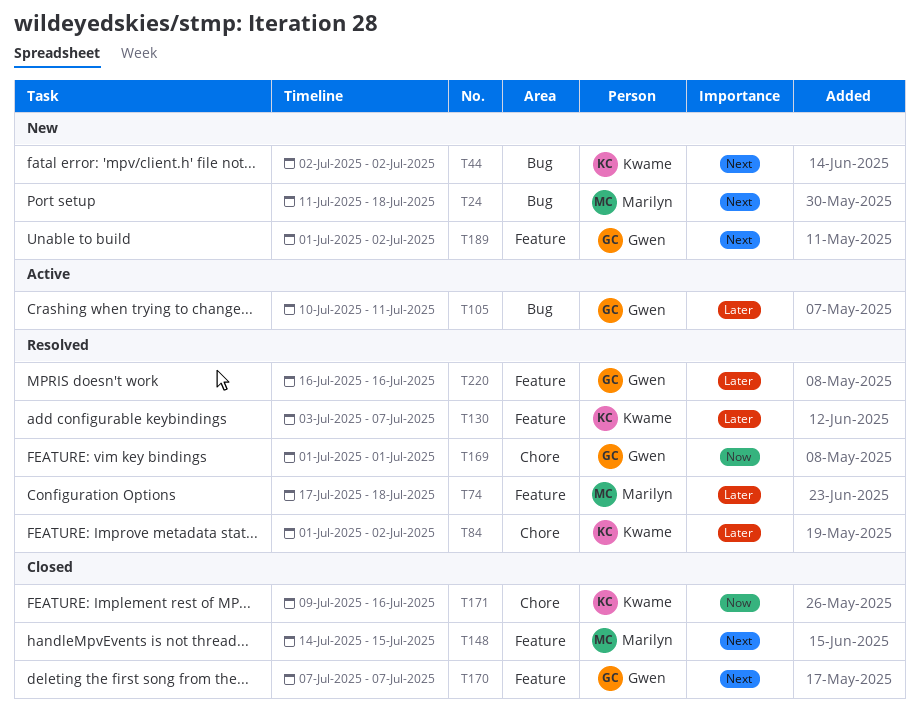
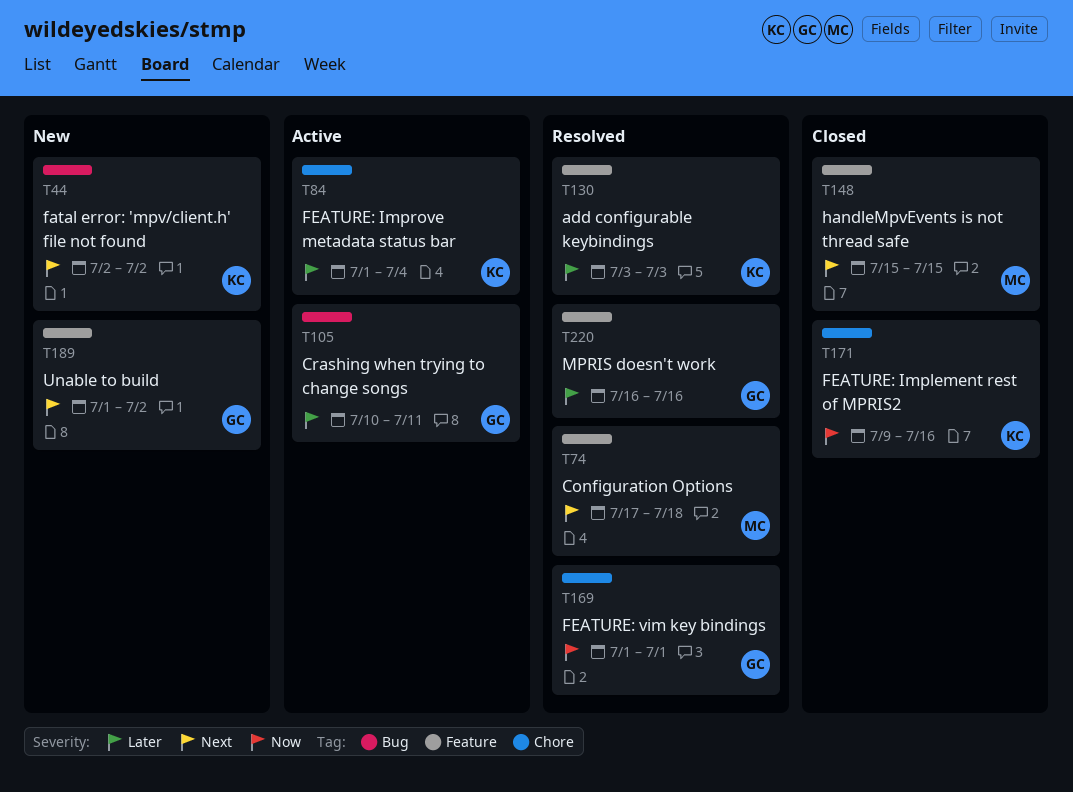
T24: present -> none
T74, priority: Later -> Next
T84, status: Resolved -> Active
T84, due: Jul 2 -> Jul 4
T130, due: Jul 7 -> Jul 3
T148, start: Jul 14 -> Jul 15
T170: present -> none

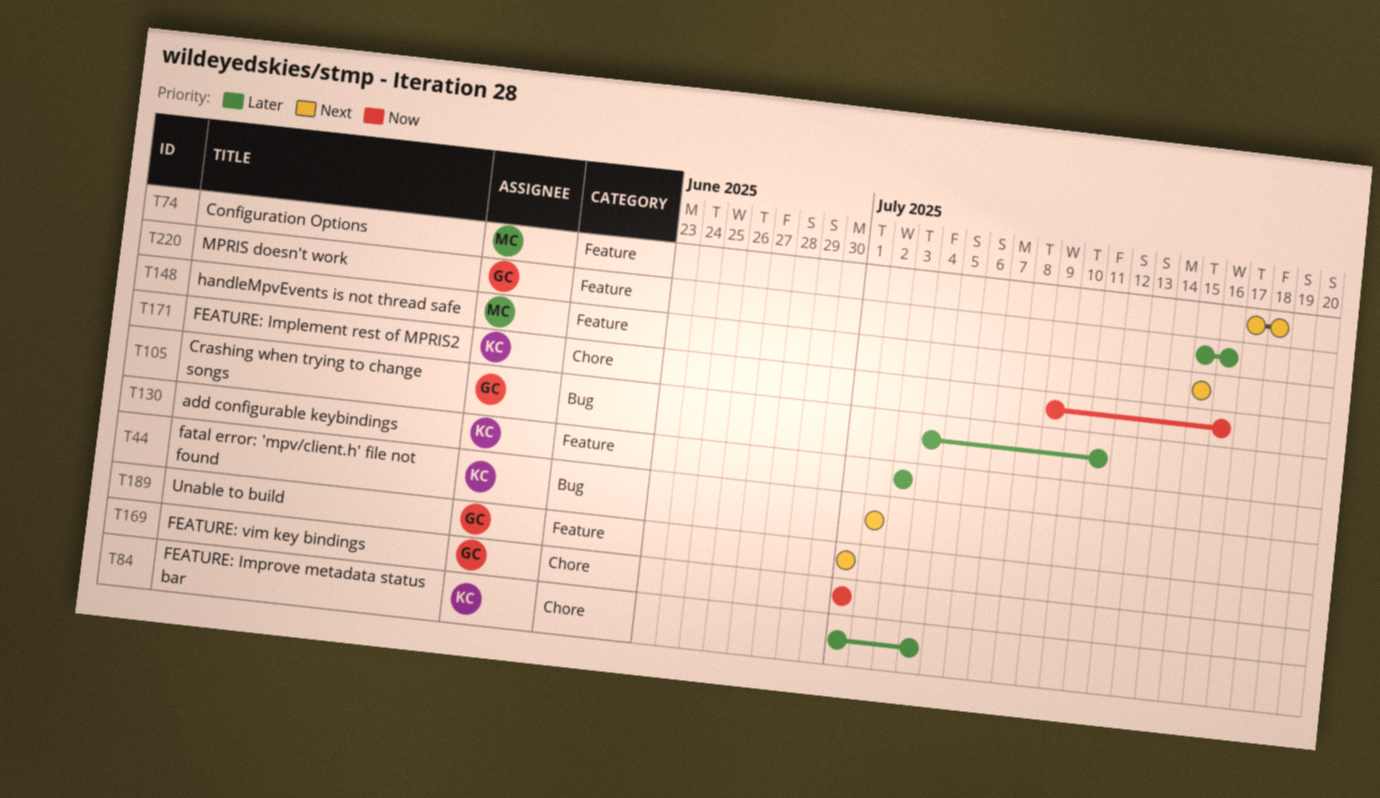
T105, start: Jul 10 -> Jul 4
T189, due: Jul 2 -> Jul 1
T220, start: Jul 16 -> Jul 15

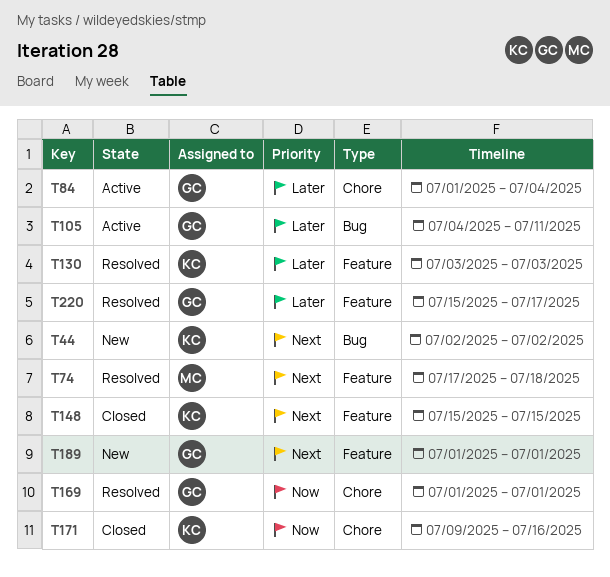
T84, owner: KC -> GC
T148, owner: MC -> KC
T220, due: Jul 16 -> Jul 17

